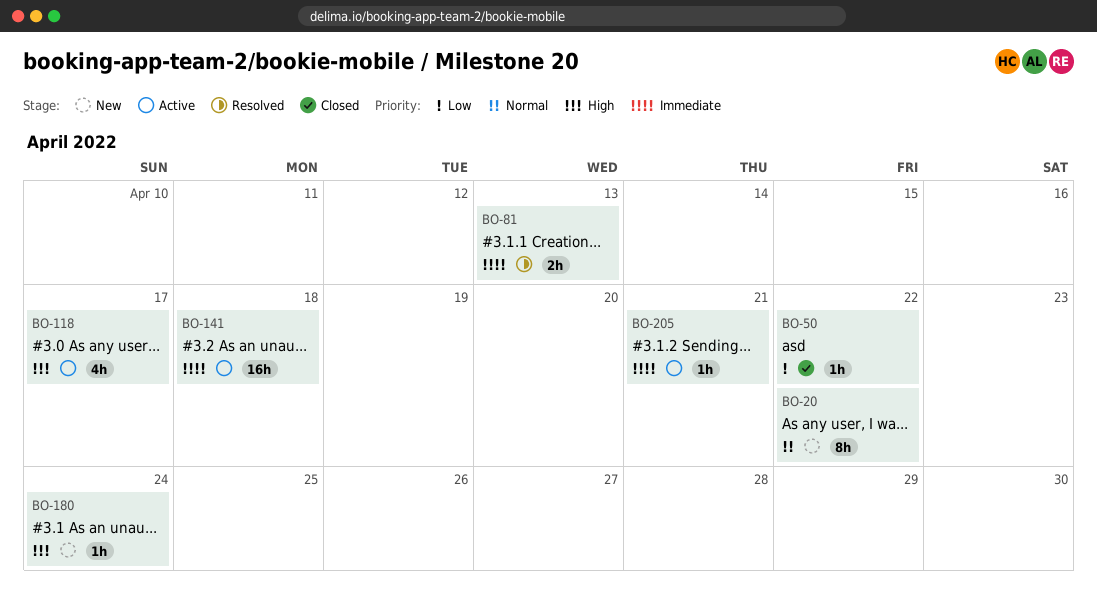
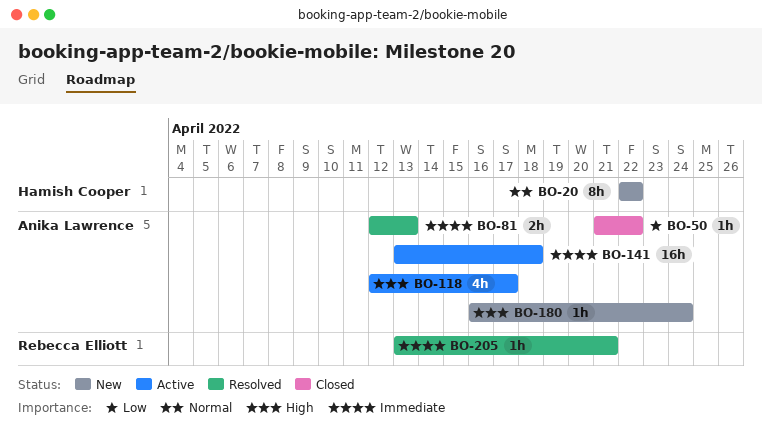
BO-205, status: Active -> Resolved

